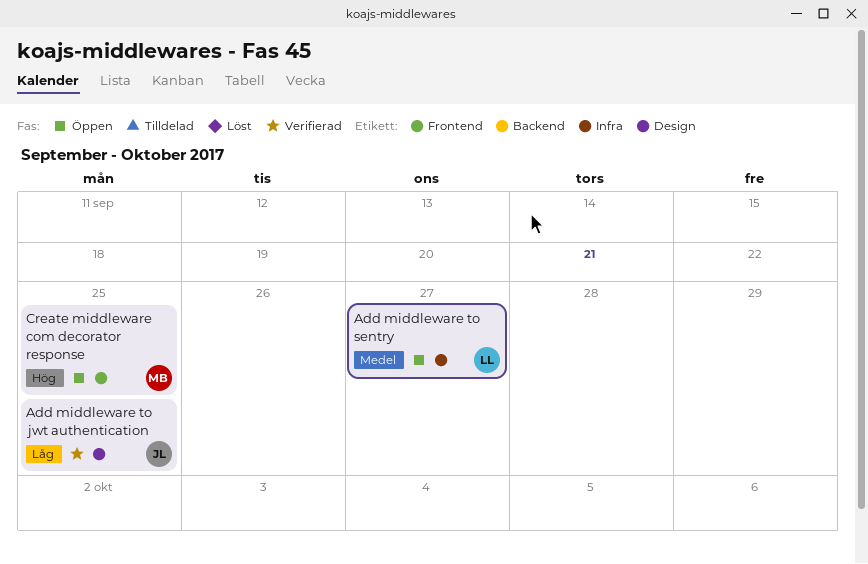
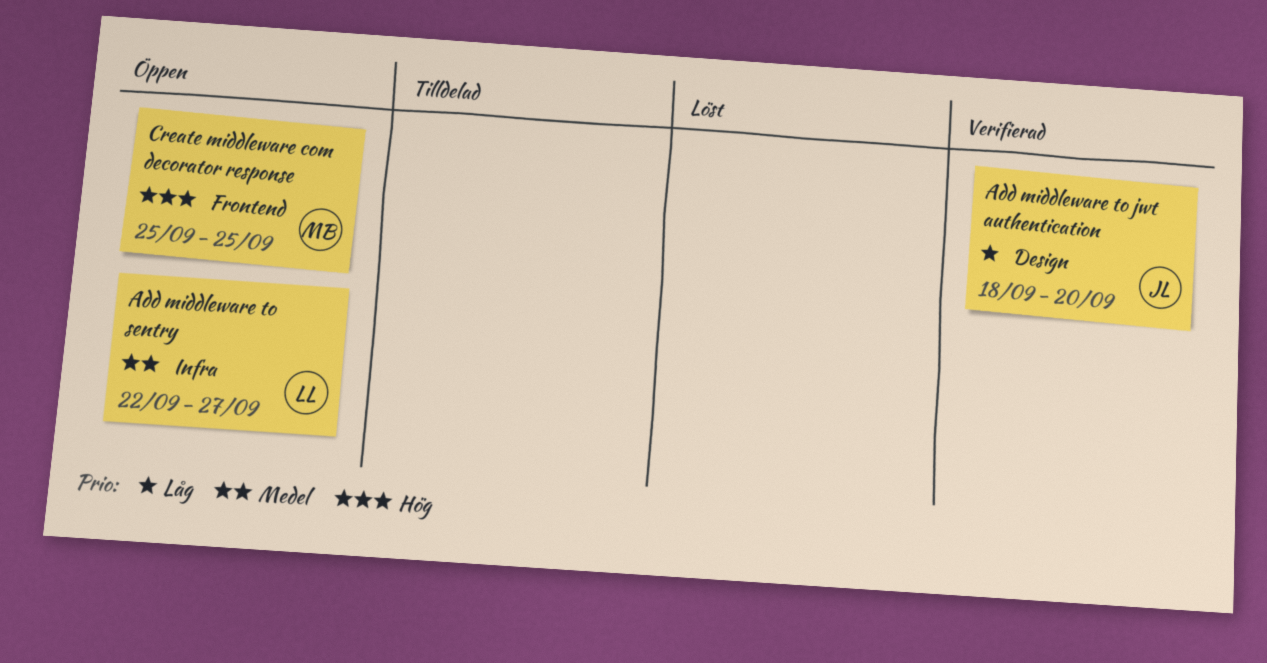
Add middleware to jwt authentication, due: Sep 25 -> Sep 20

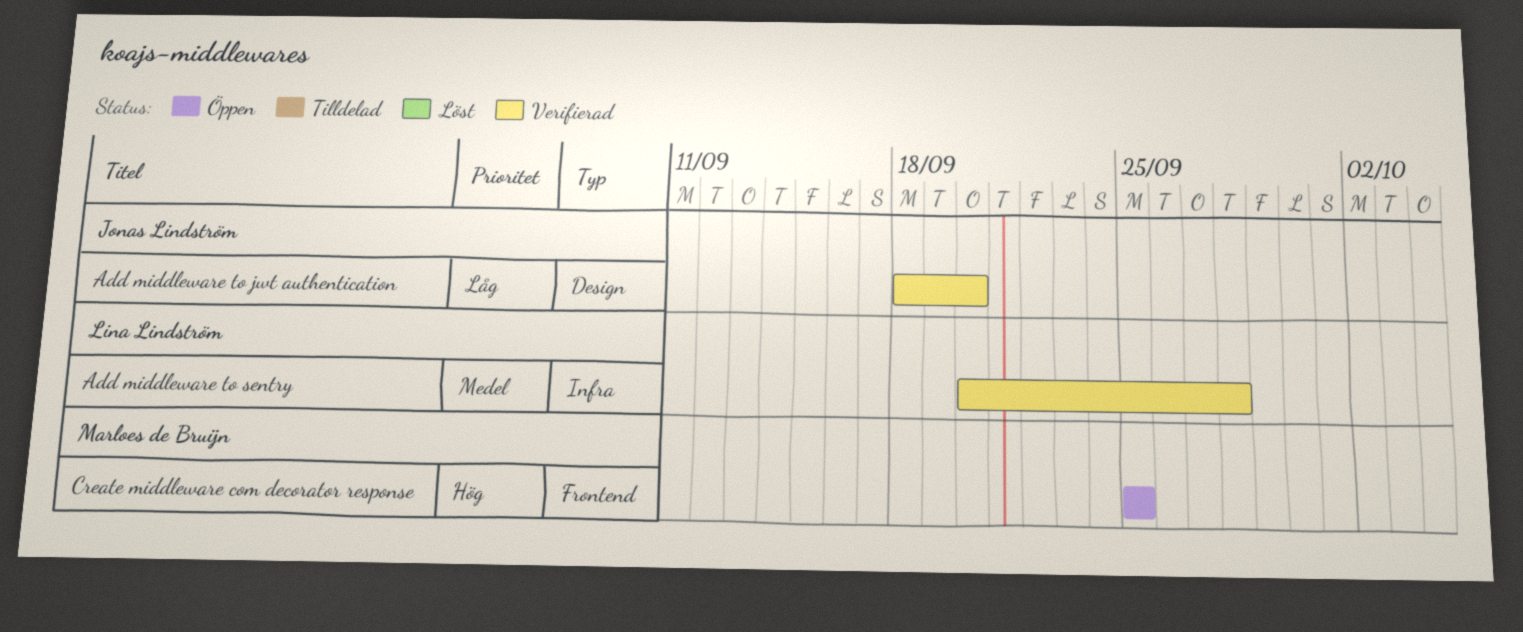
Add middleware to sentry, status: Öppen -> Verifierad
Add middleware to sentry, start: Sep 22 -> Sep 20
Add middleware to sentry, due: Sep 27 -> Sep 28

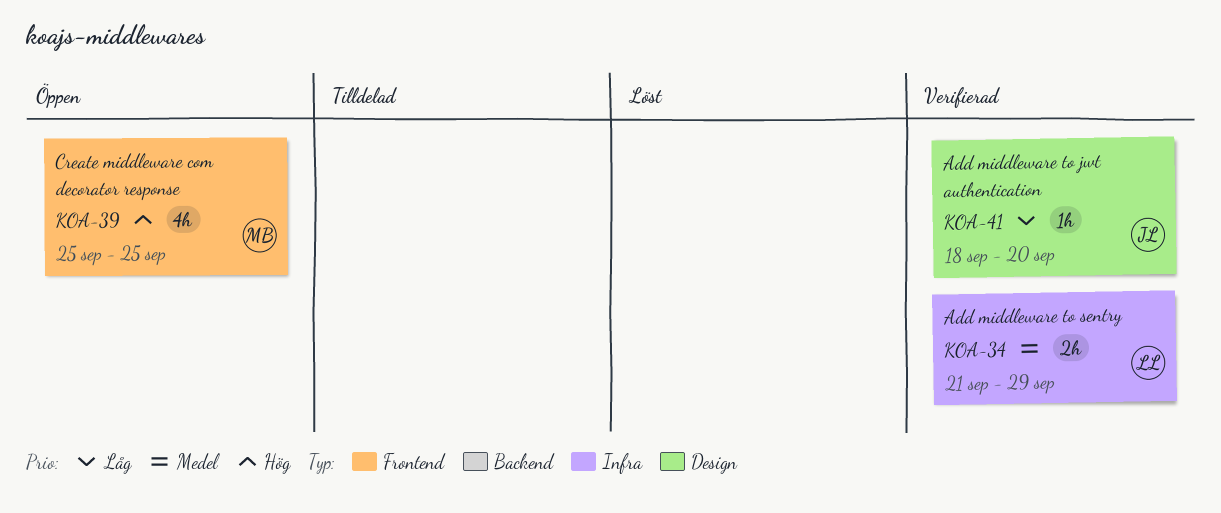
Add middleware to sentry, start: Sep 20 -> Sep 21
Add middleware to sentry, due: Sep 28 -> Sep 29

